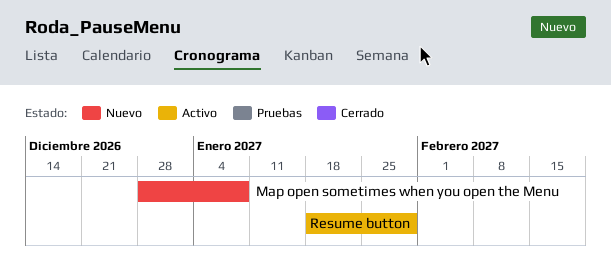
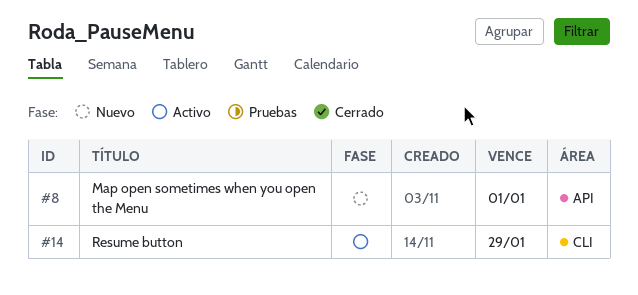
Map open sometimes when you open the Menu, due: Jan 8 -> Jan 1

